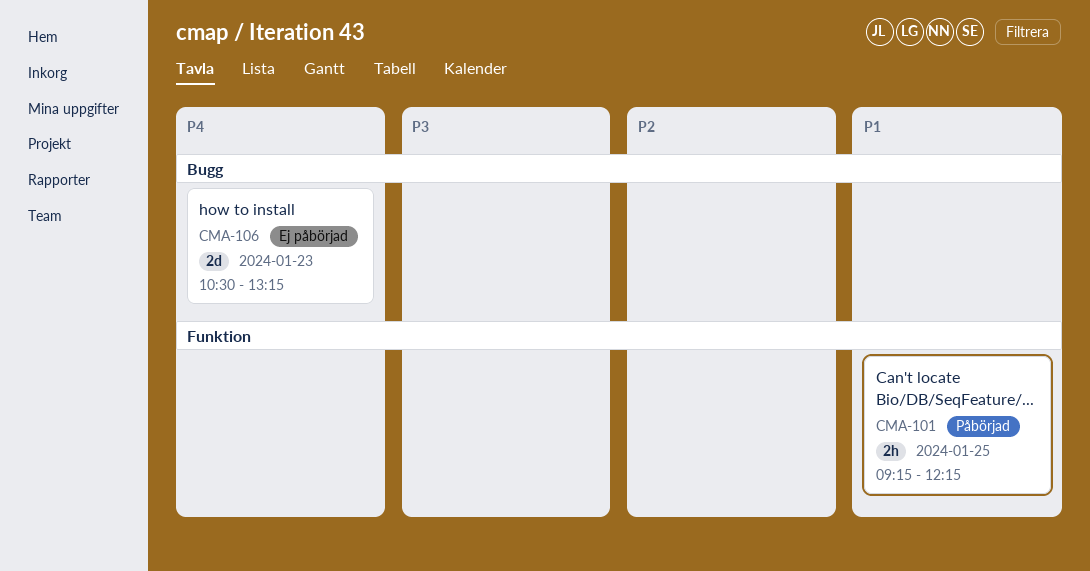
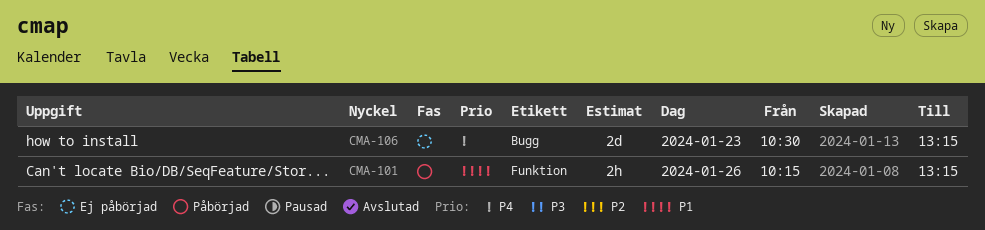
CMA-101, day: Jan 25 -> Jan 26
CMA-101, begins: 09:15 -> 10:15
CMA-101, ends: 12:15 -> 13:15

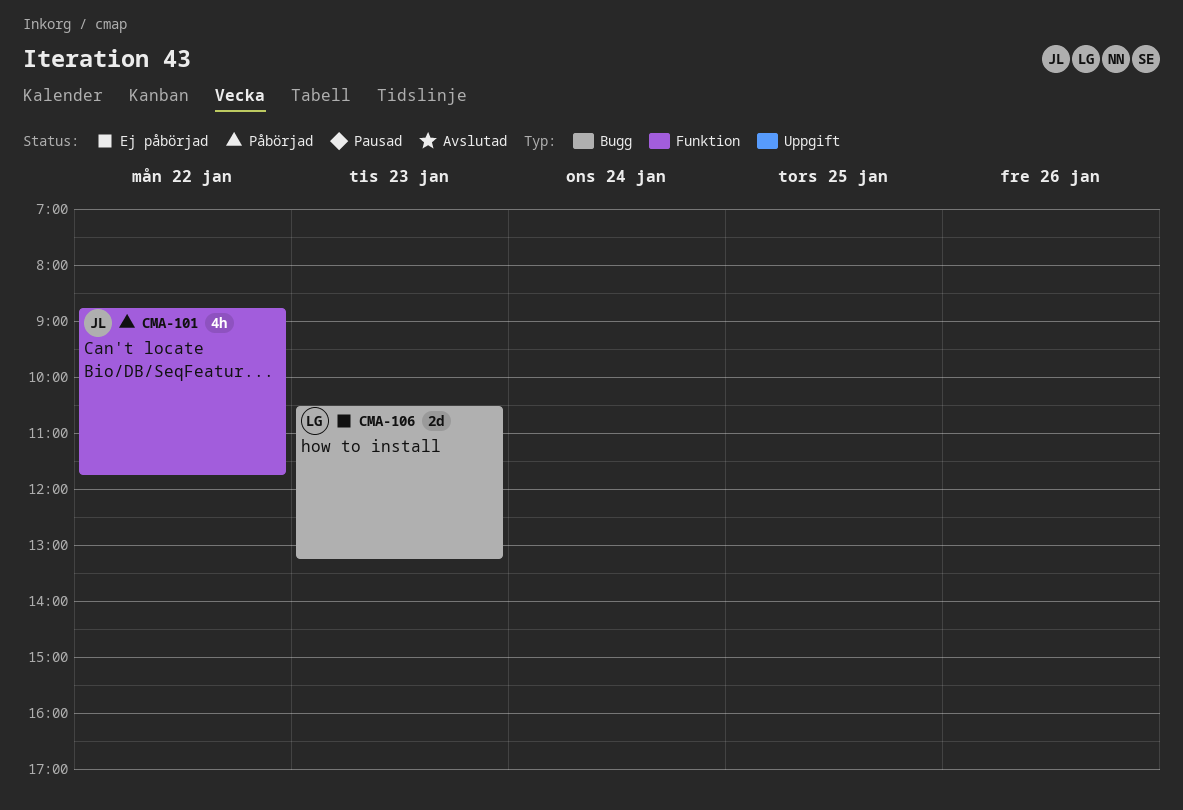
CMA-101, estimate: 2h -> 4h
CMA-101, day: Jan 26 -> Jan 22
CMA-101, begins: 10:15 -> 08:45
CMA-101, ends: 13:15 -> 11:45

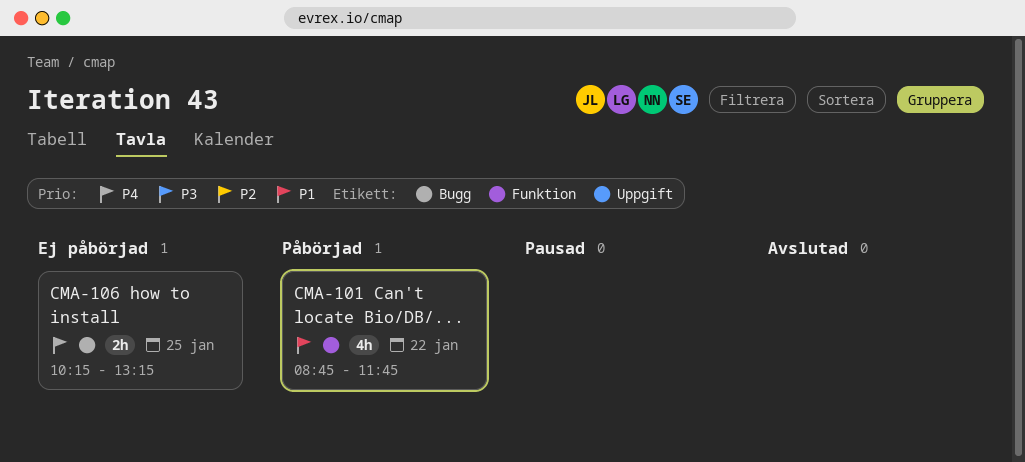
CMA-106, estimate: 2d -> 2h
CMA-106, day: Jan 23 -> Jan 25
CMA-106, begins: 10:30 -> 10:15

